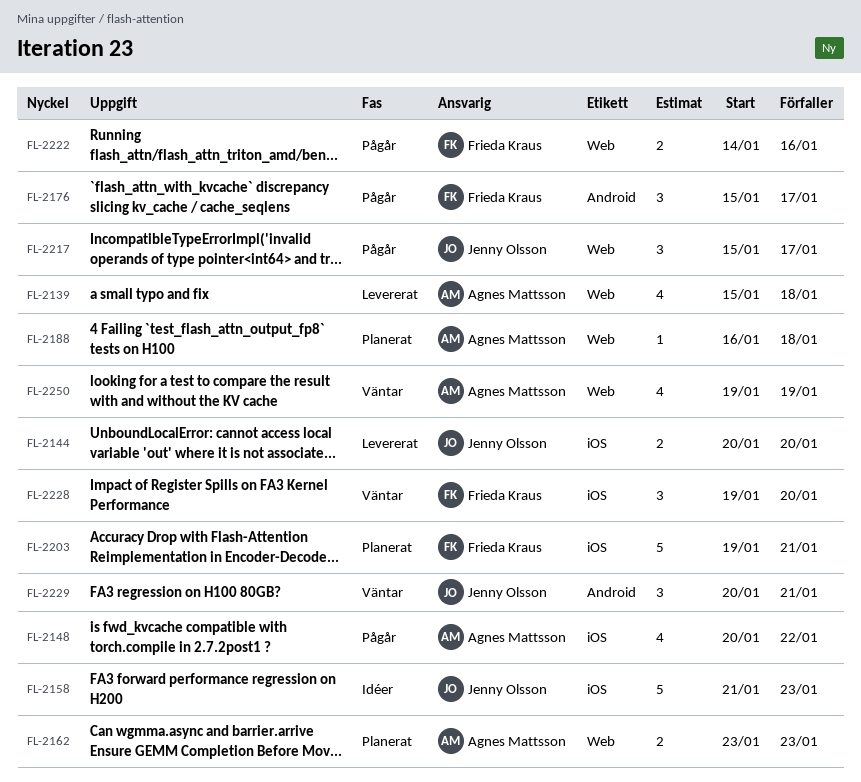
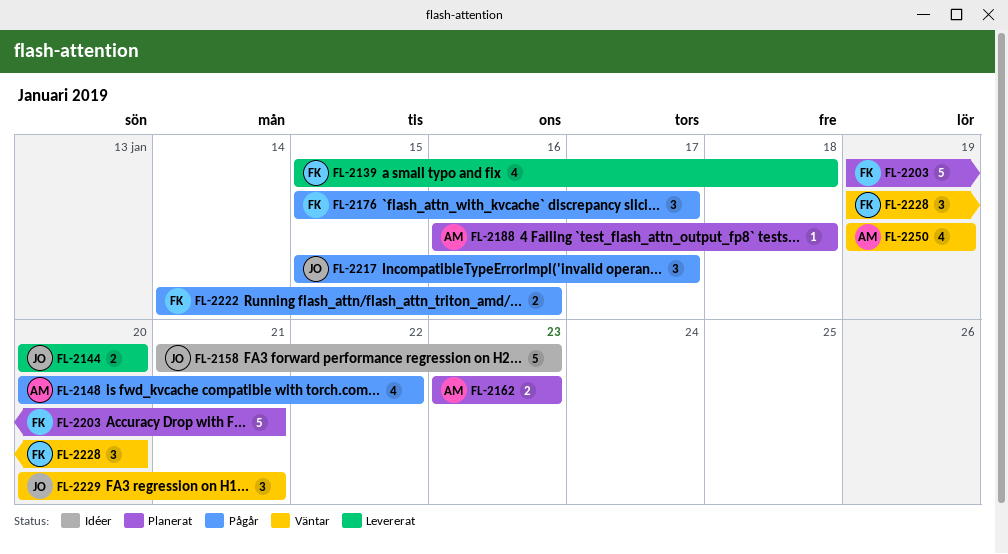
FL-2139, owner: Agnes Mattsson -> Frieda Kraus

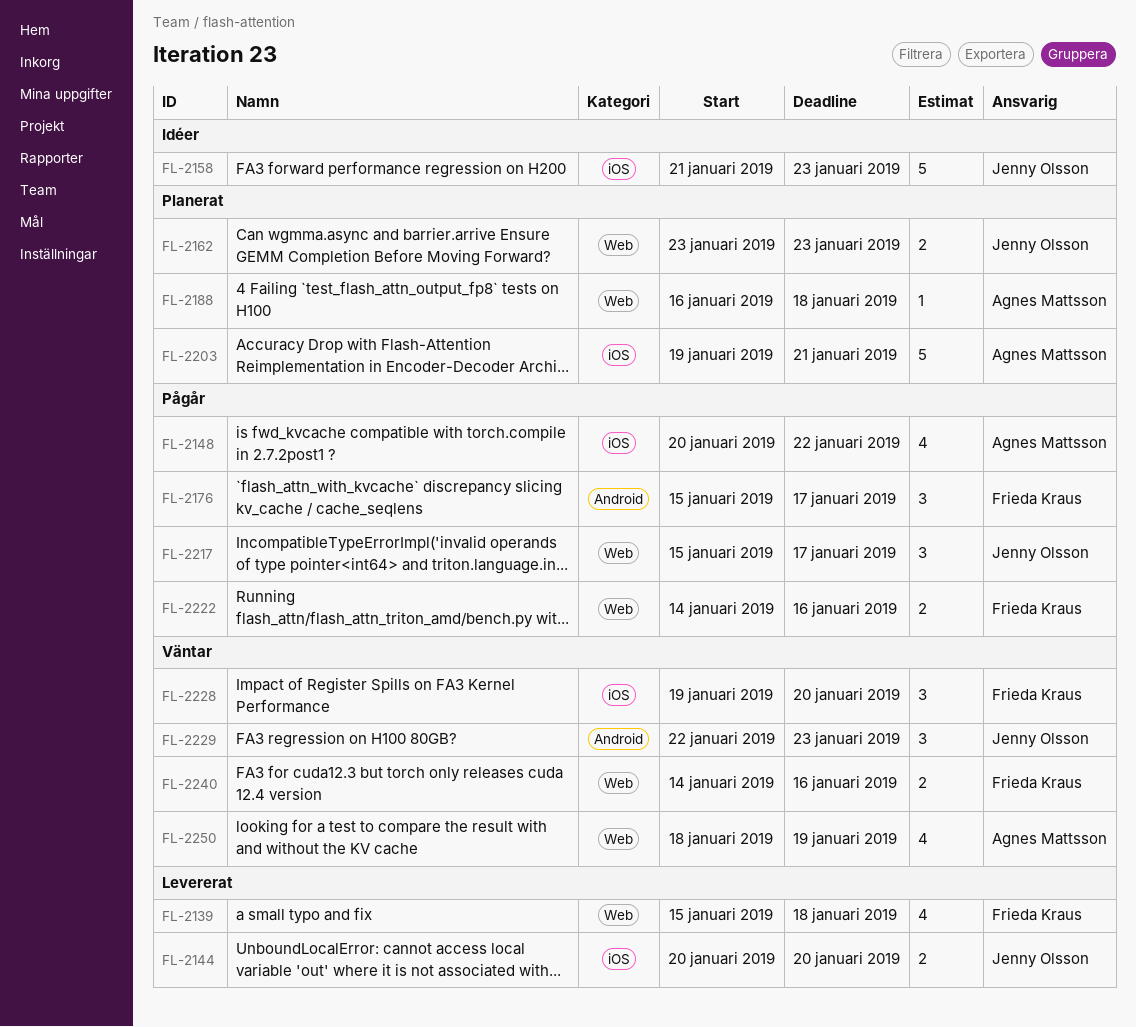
FL-2162, owner: Agnes Mattsson -> Jenny Olsson
FL-2203, owner: Frieda Kraus -> Agnes Mattsson
FL-2229, start: Jan 20 -> Jan 22
FL-2229, due: Jan 21 -> Jan 23
FL-2240: none -> present
FL-2250, start: Jan 19 -> Jan 18

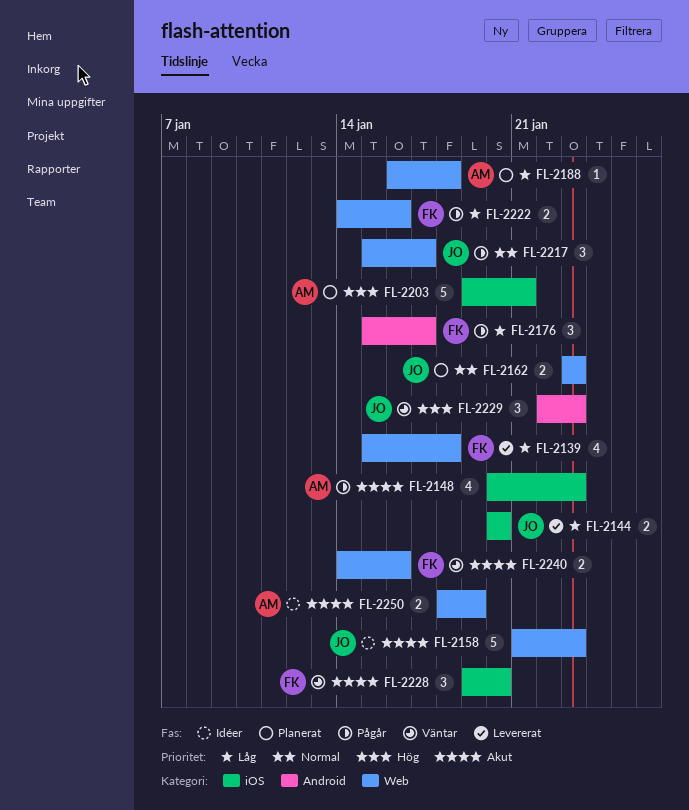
FL-2148, due: Jan 22 -> Jan 23
FL-2158, label: iOS -> Web
FL-2250, status: Väntar -> Idéer
FL-2250, estimate: 4 -> 2

